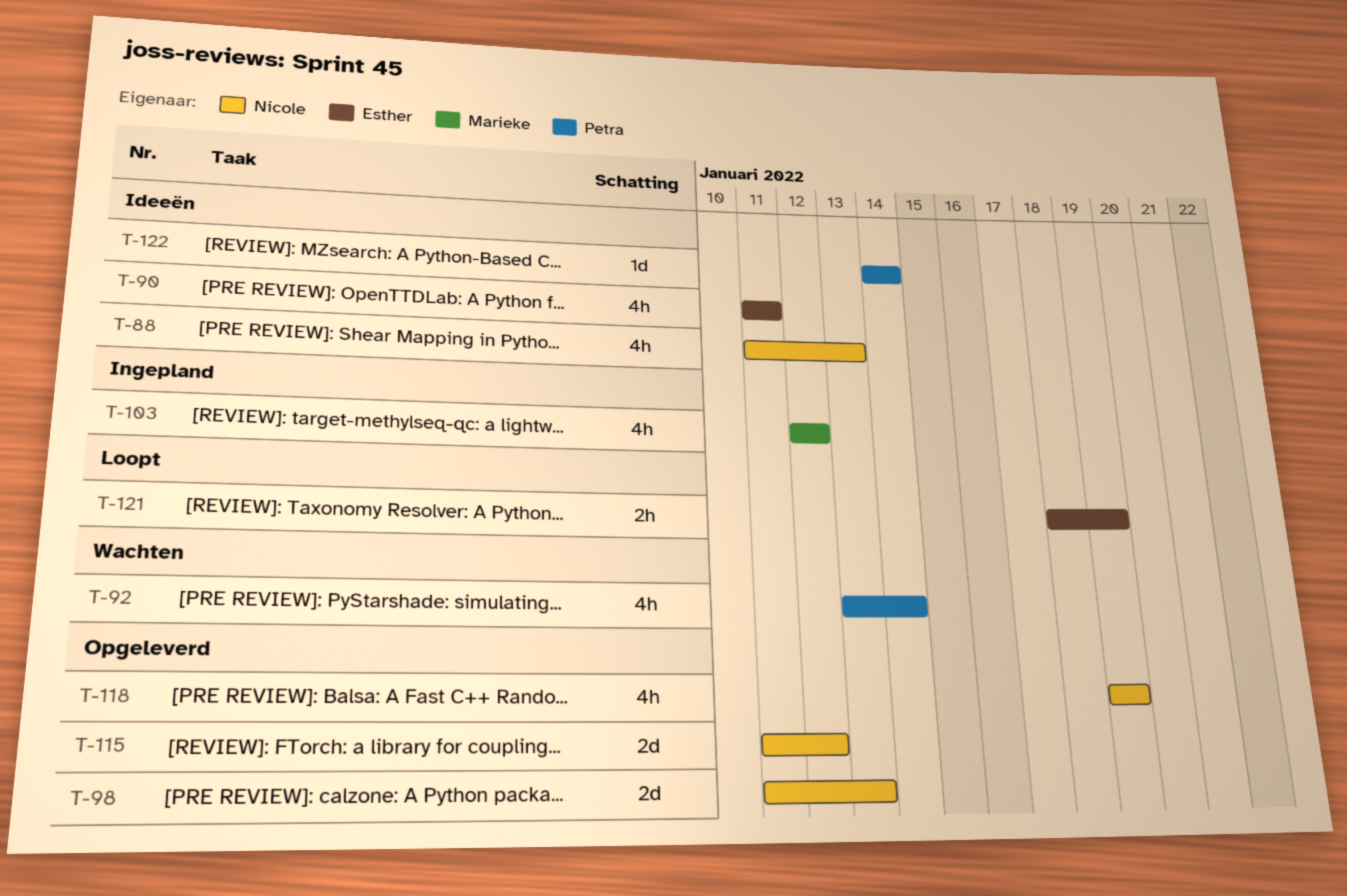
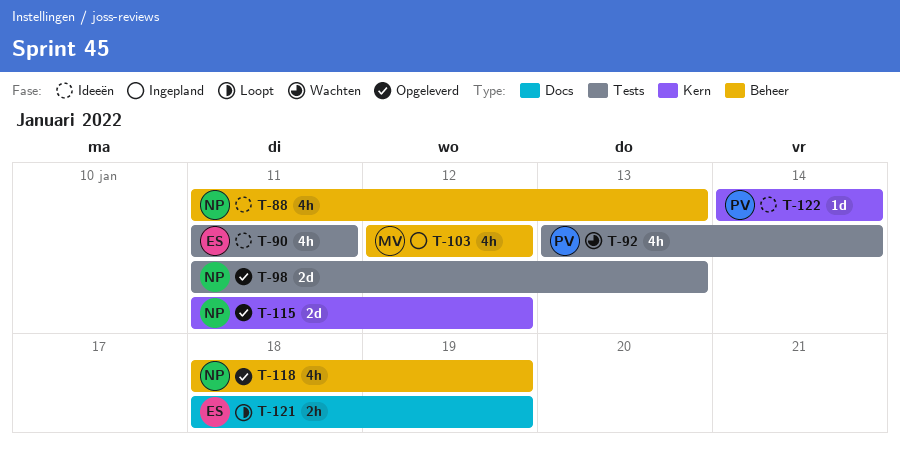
T-118, start: Jan 19 -> Jan 18

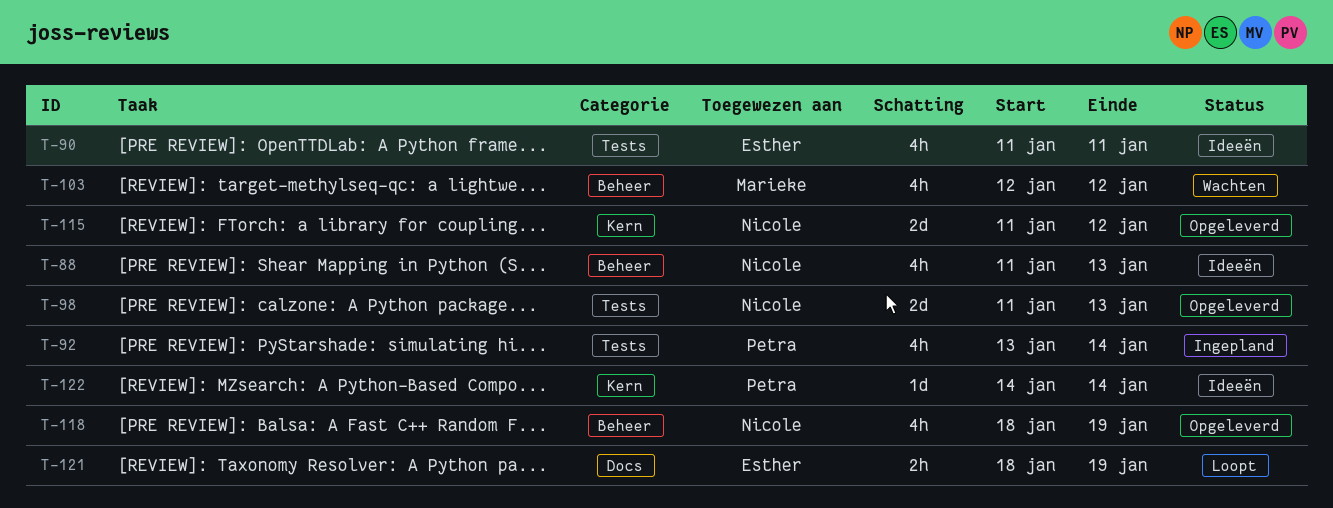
T-92, status: Wachten -> Ingepland
T-103, status: Ingepland -> Wachten

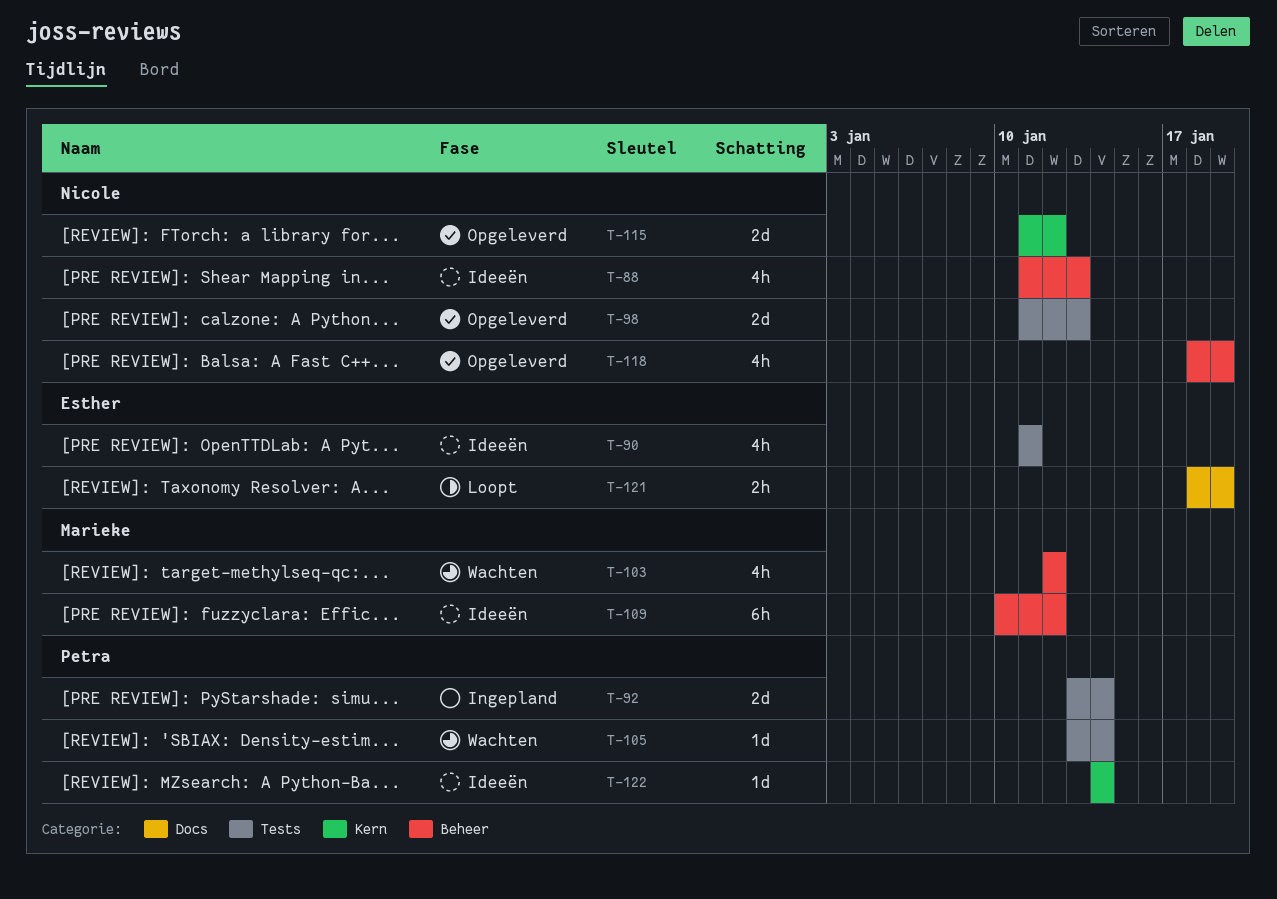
T-92, estimate: 4h -> 2d
T-105: none -> present
T-109: none -> present

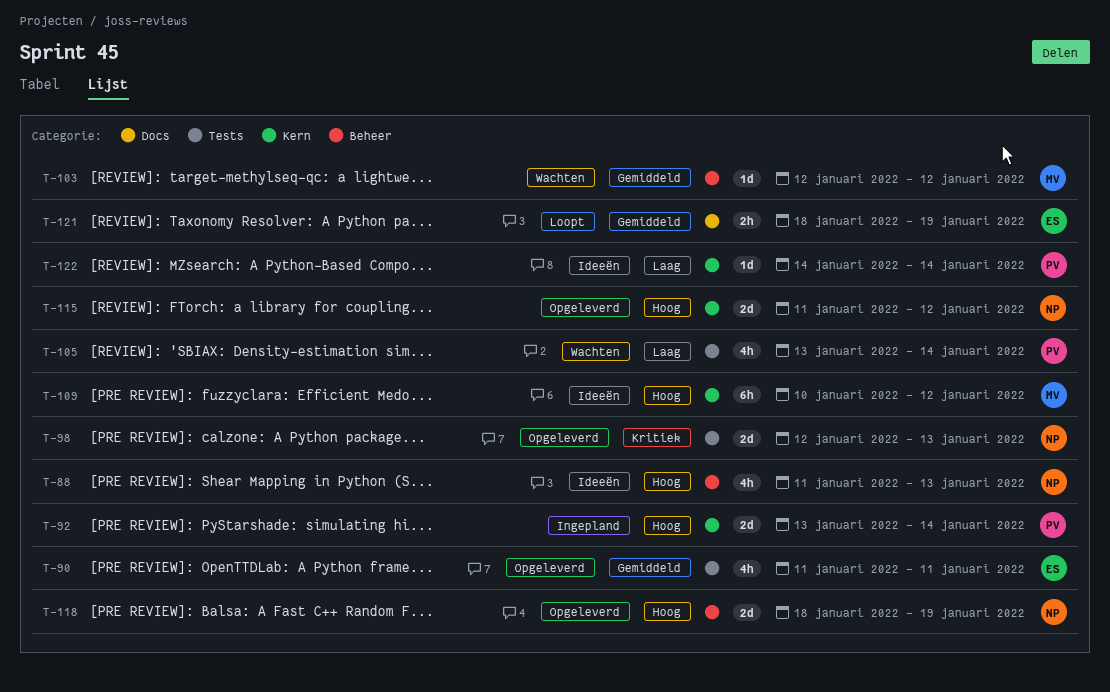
T-90, status: Ideeën -> Opgeleverd
T-92, label: Tests -> Kern
T-98, start: Jan 11 -> Jan 12
T-103, estimate: 4h -> 1d
T-105, estimate: 1d -> 4h
T-109, label: Beheer -> Kern
T-118, estimate: 4h -> 2d

